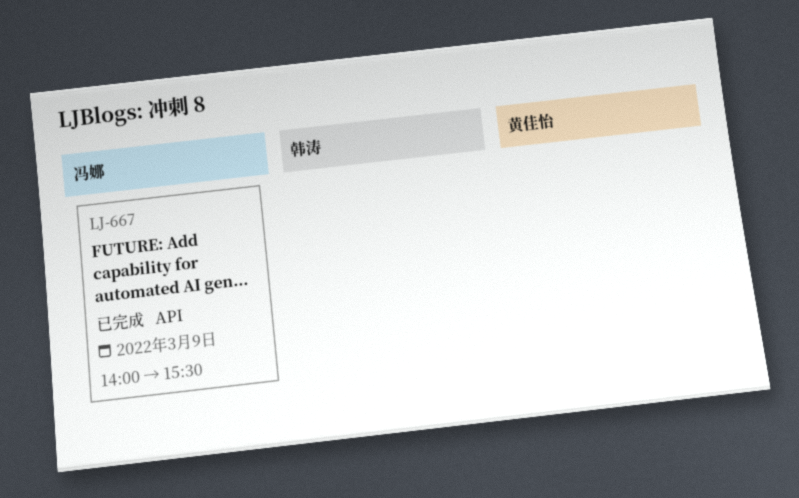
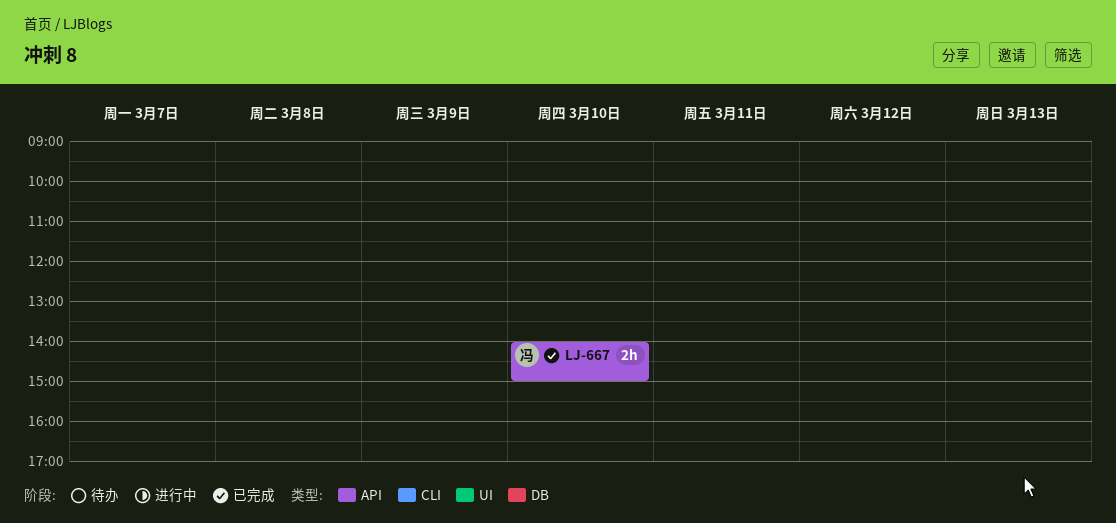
LJ-667, day: Mar 9 -> Mar 10
LJ-667, ends: 15:30 -> 15:00

